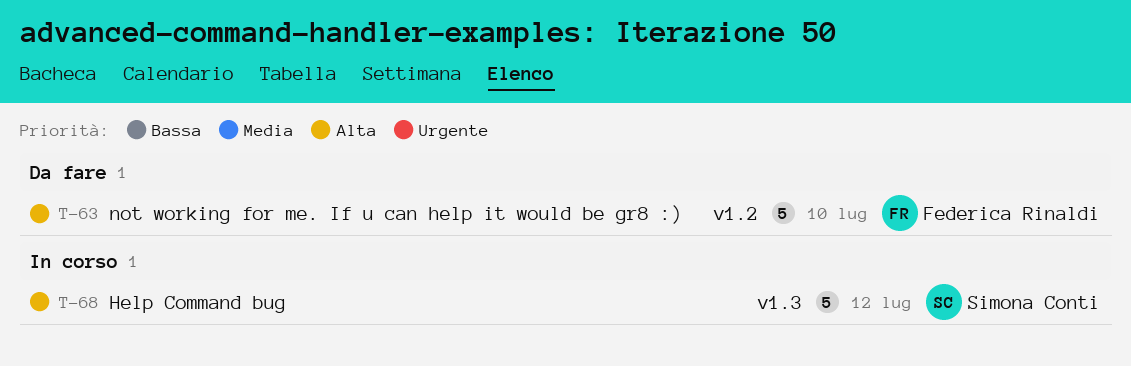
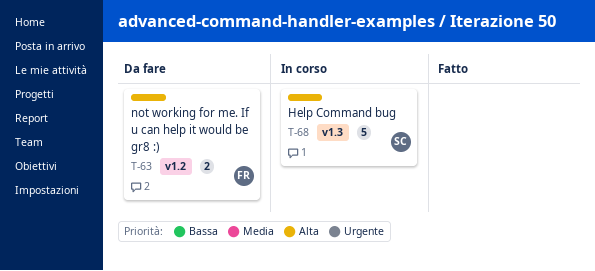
T-63, estimate: 5 -> 2

